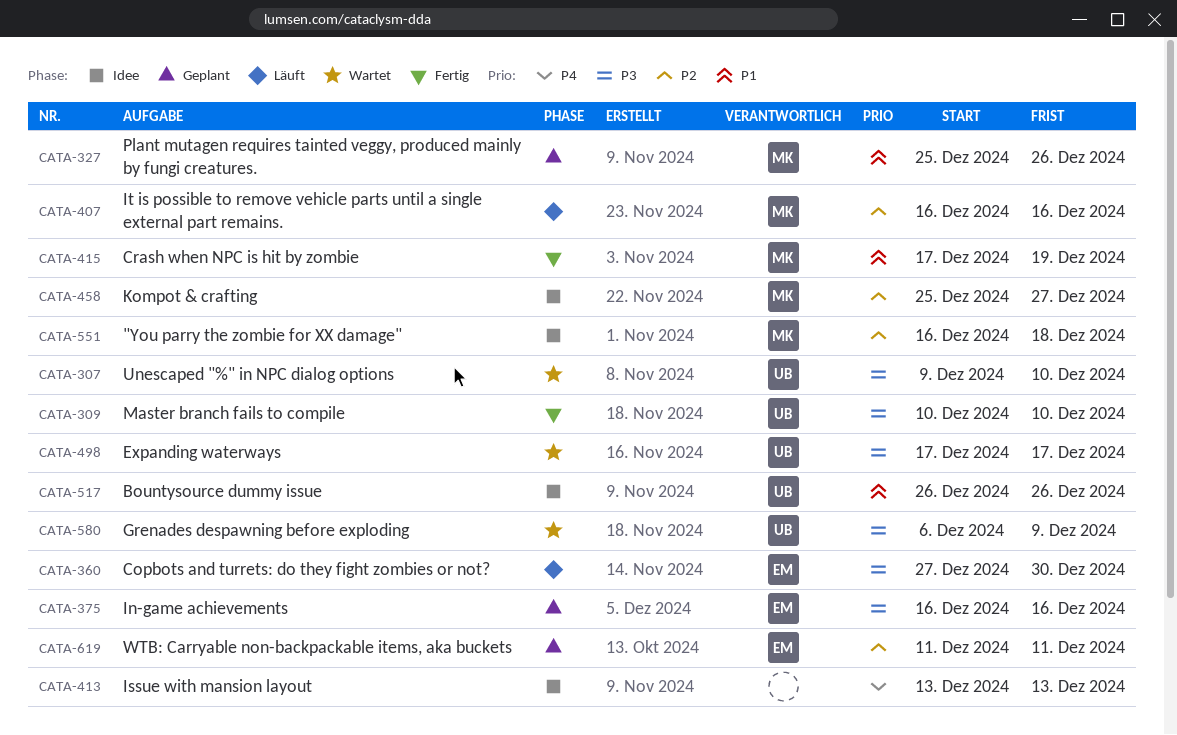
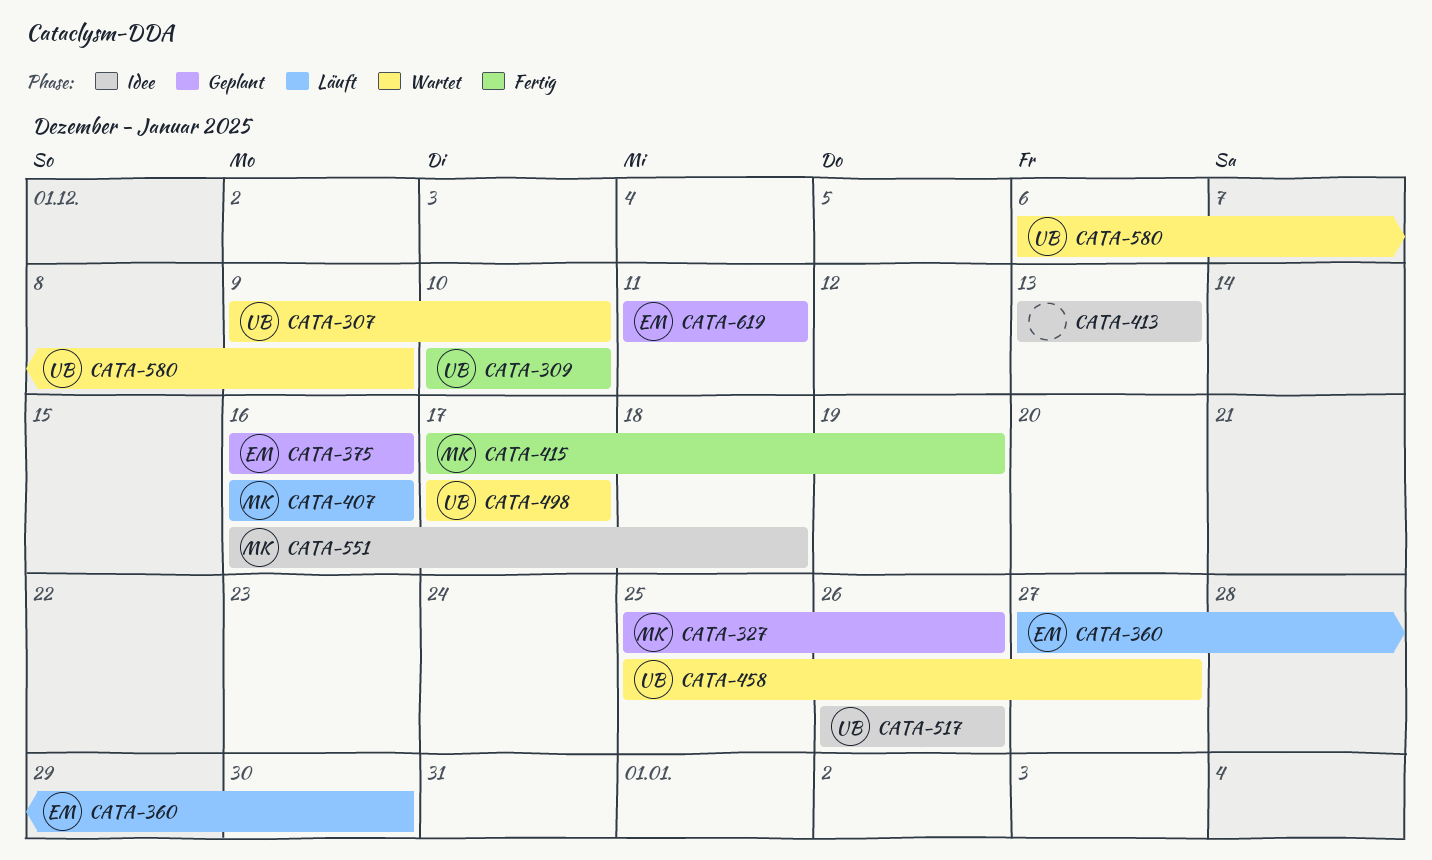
CATA-458, status: Idee -> Wartet
CATA-458, owner: MK -> UB

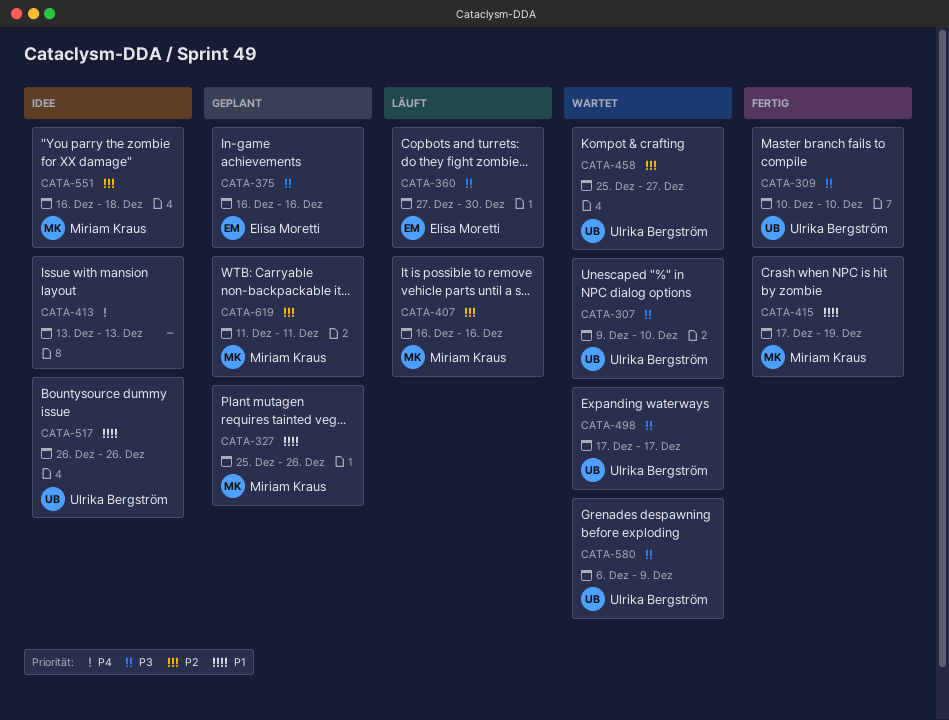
CATA-619, owner: Elisa Moretti -> Miriam Kraus

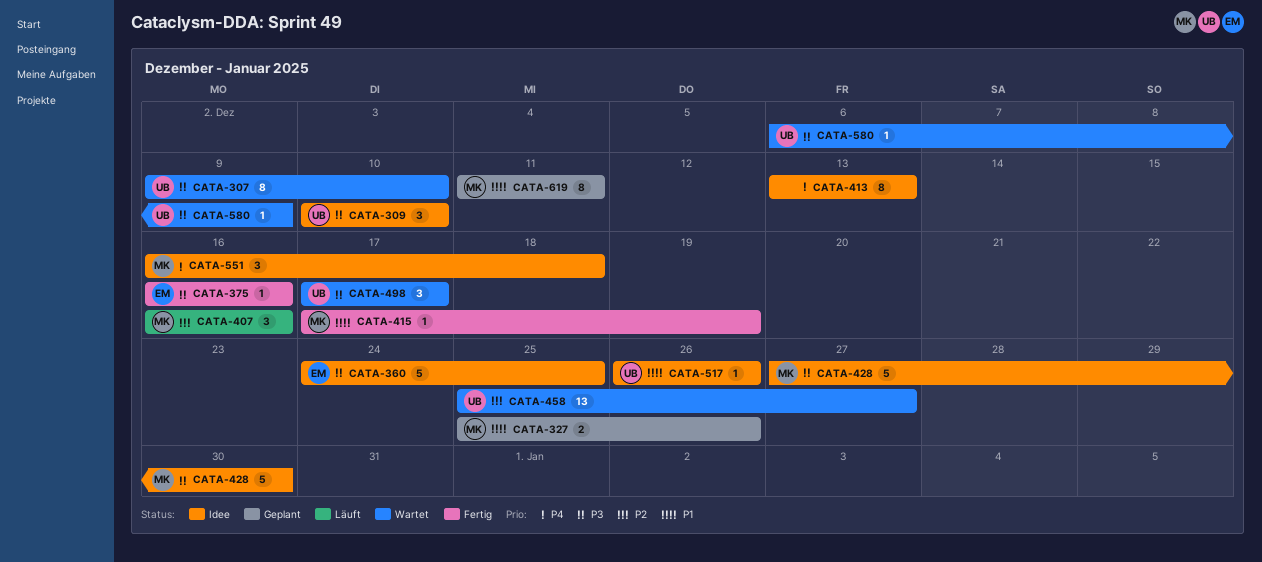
CATA-309, status: Fertig -> Idee
CATA-360, status: Läuft -> Idee
CATA-360, start: Dec 27 -> Dec 24
CATA-360, due: Dec 30 -> Dec 25
CATA-375, status: Geplant -> Fertig
CATA-428: none -> present
CATA-551, priority: P2 -> P4
CATA-619, priority: P2 -> P1

